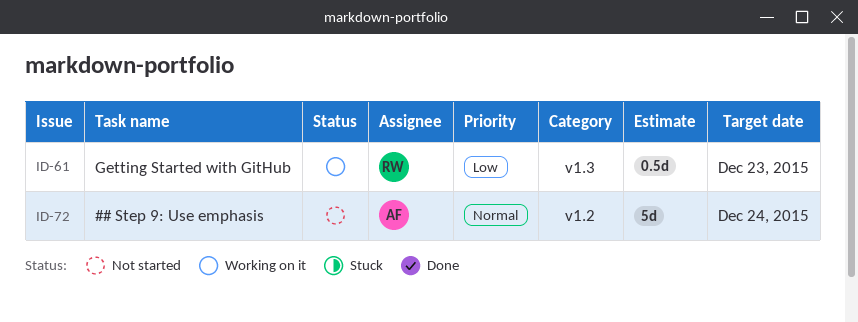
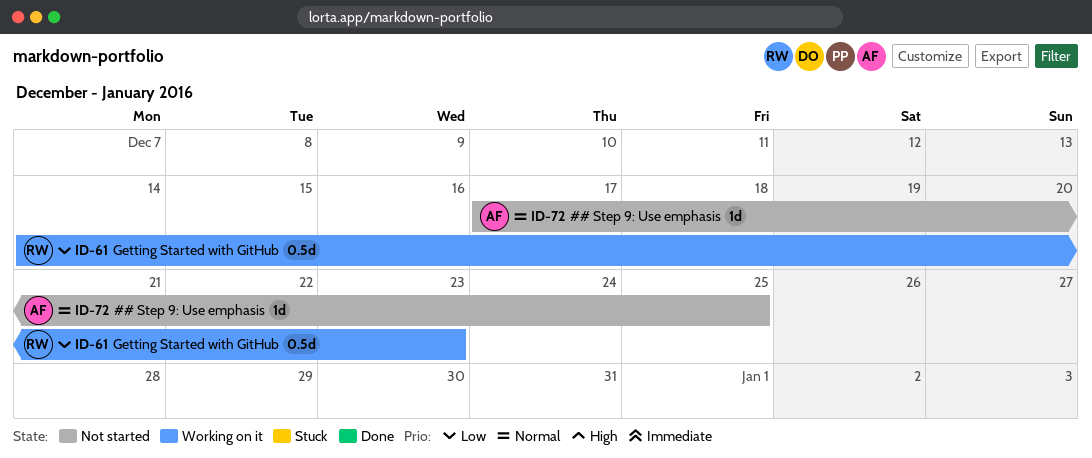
ID-72, estimate: 5d -> 1d
ID-72, due: Dec 24 -> Dec 25

